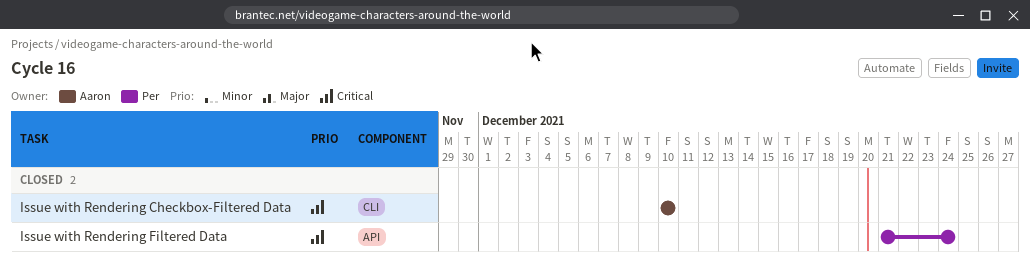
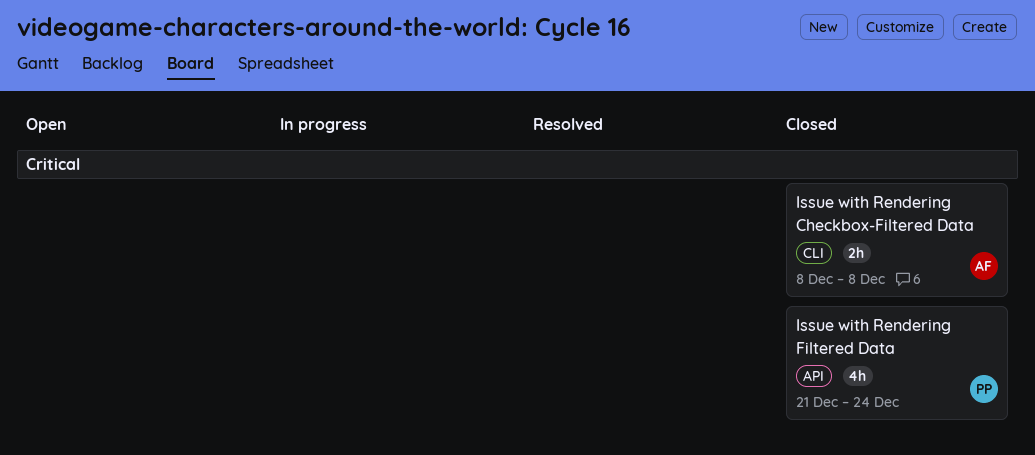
Issue with Rendering Checkbox-Filtered Data, start: Dec 10 -> Dec 8
Issue with Rendering Checkbox-Filtered Data, due: Dec 10 -> Dec 8

